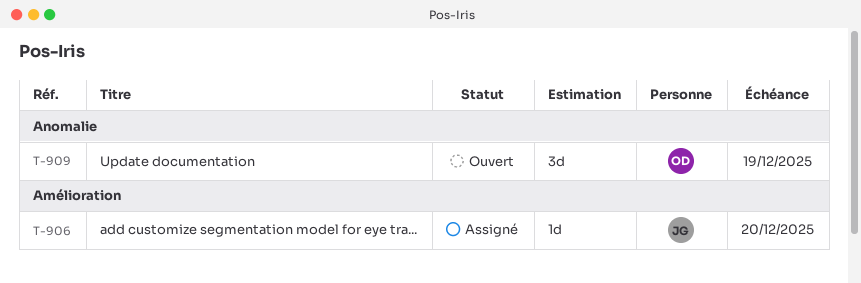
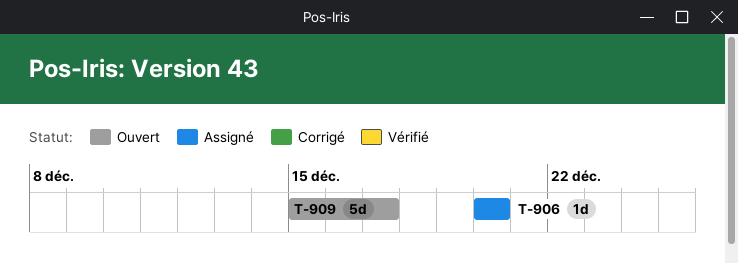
T-909, estimate: 3d -> 5d
T-909, due: Dec 19 -> Dec 17

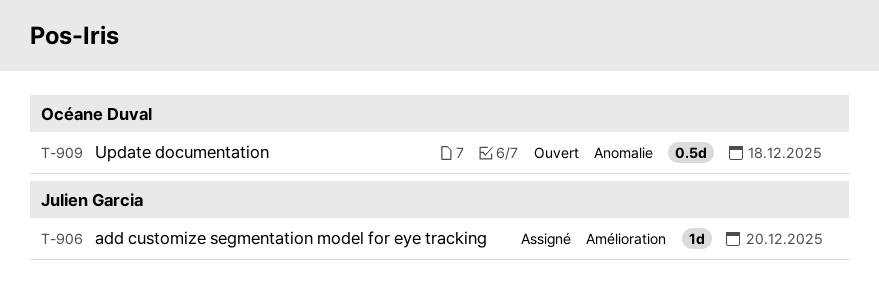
T-909, estimate: 5d -> 0.5d
T-909, due: Dec 17 -> Dec 18

